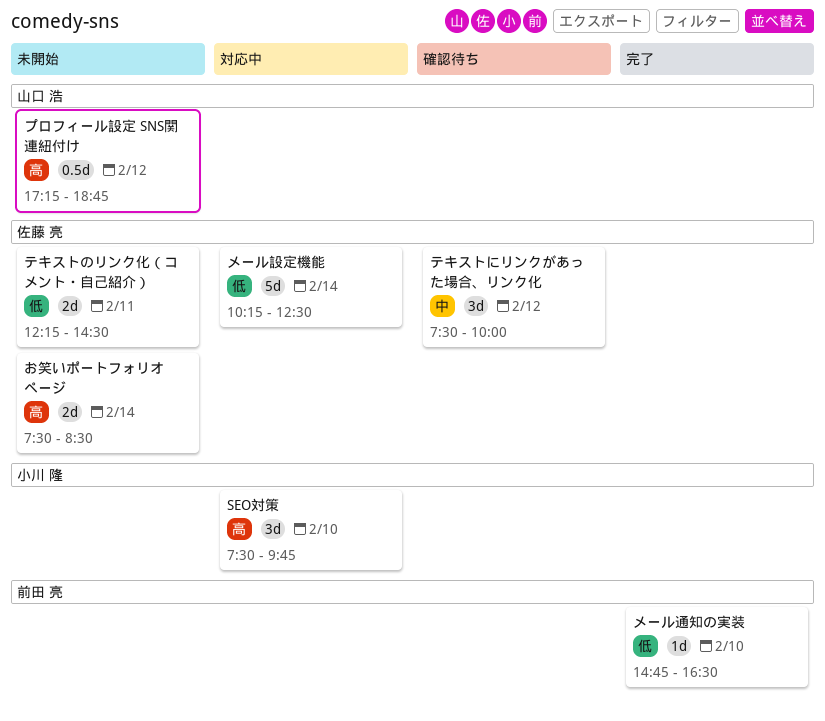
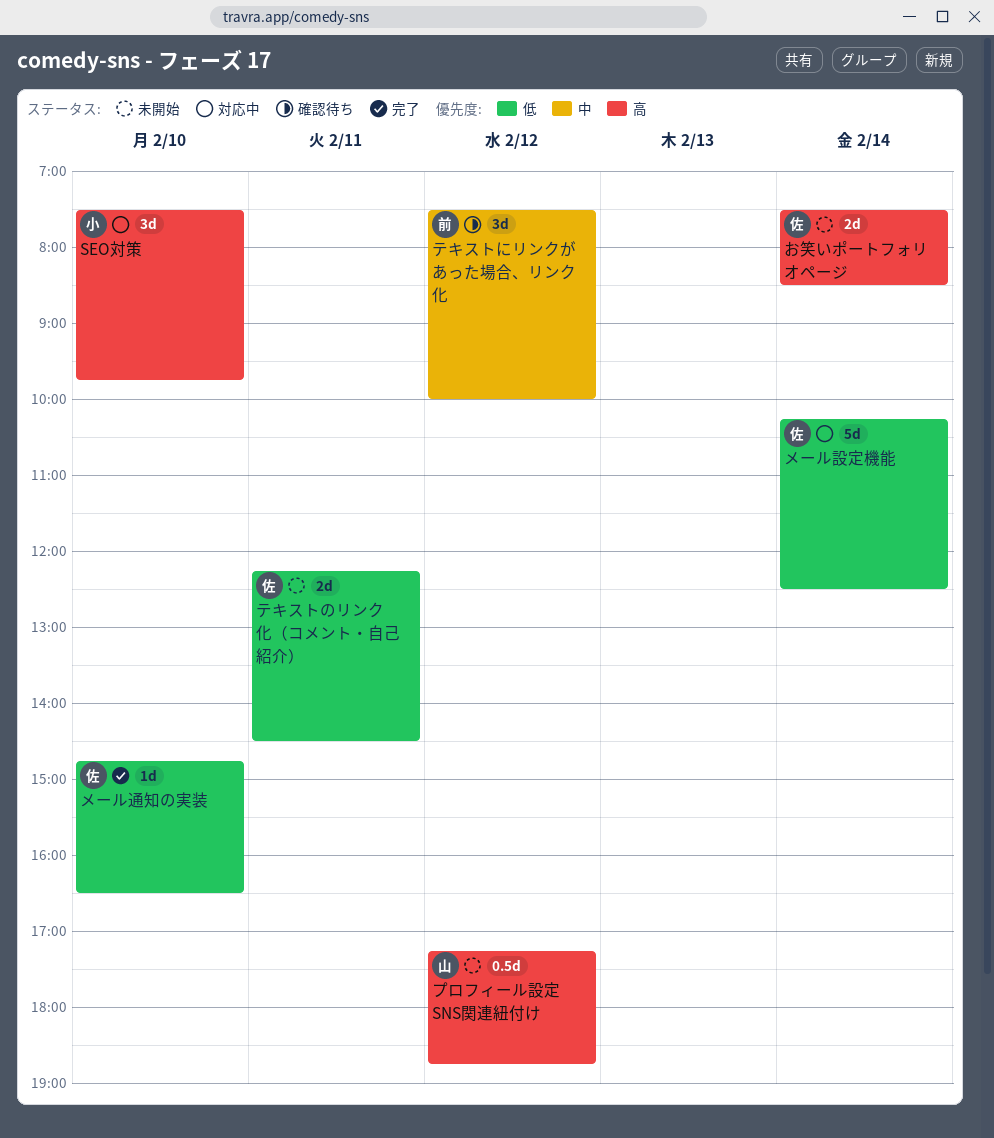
テキストにリンクがあった場合、リンク化, owner: 佐藤 亮 -> 前田 亮
メール通知の実装, owner: 前田 亮 -> 佐藤 亮

